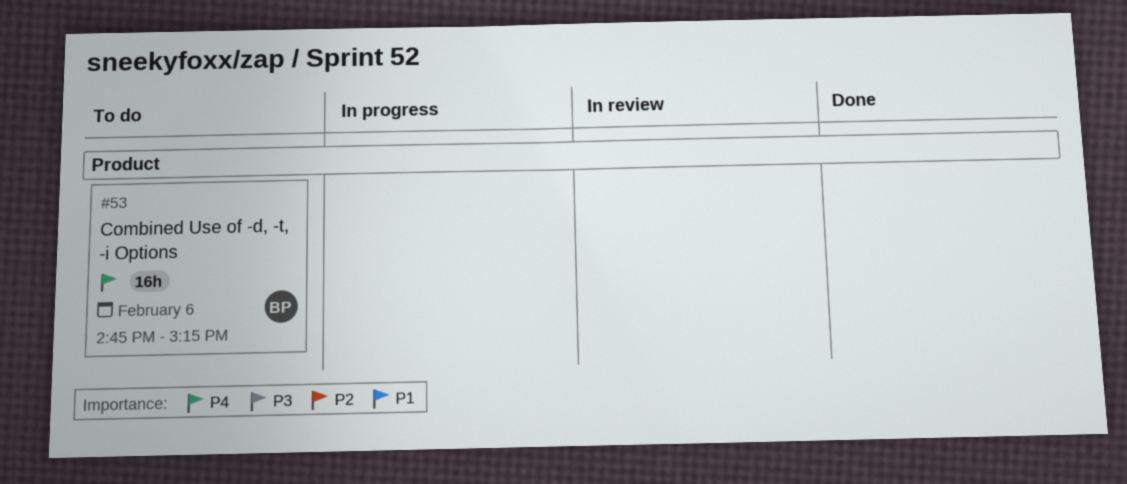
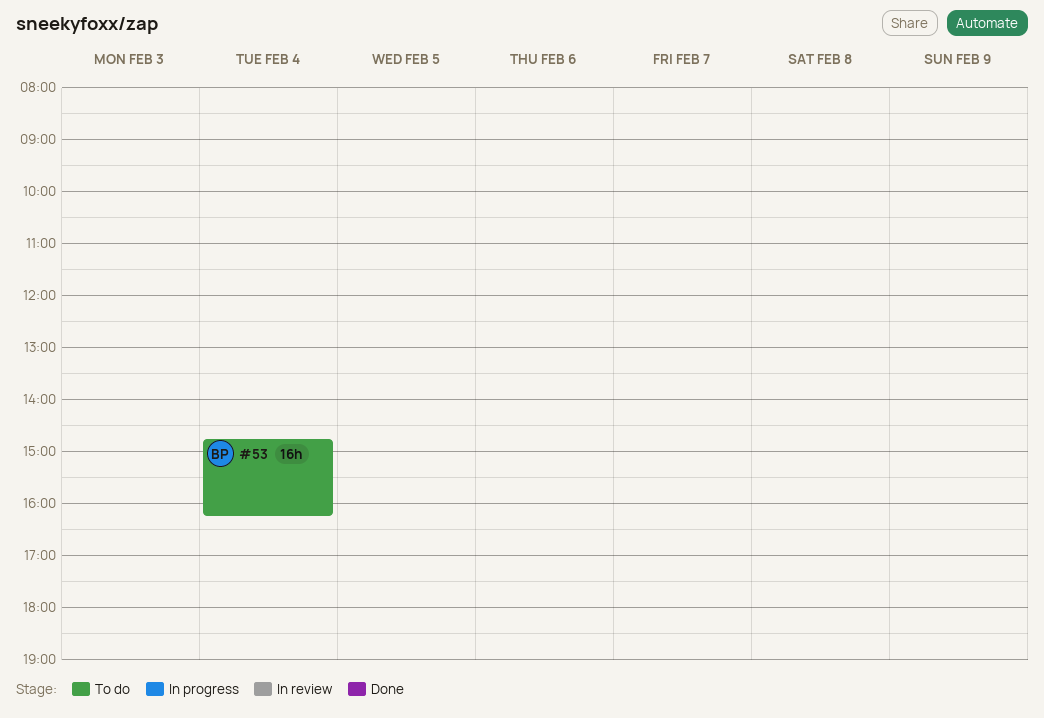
#53, day: Feb 6 -> Feb 4
#53, ends: 15:15 -> 16:15

